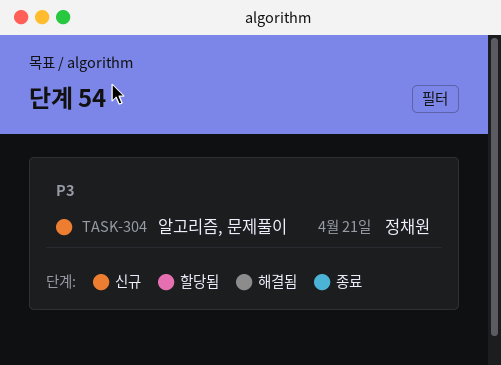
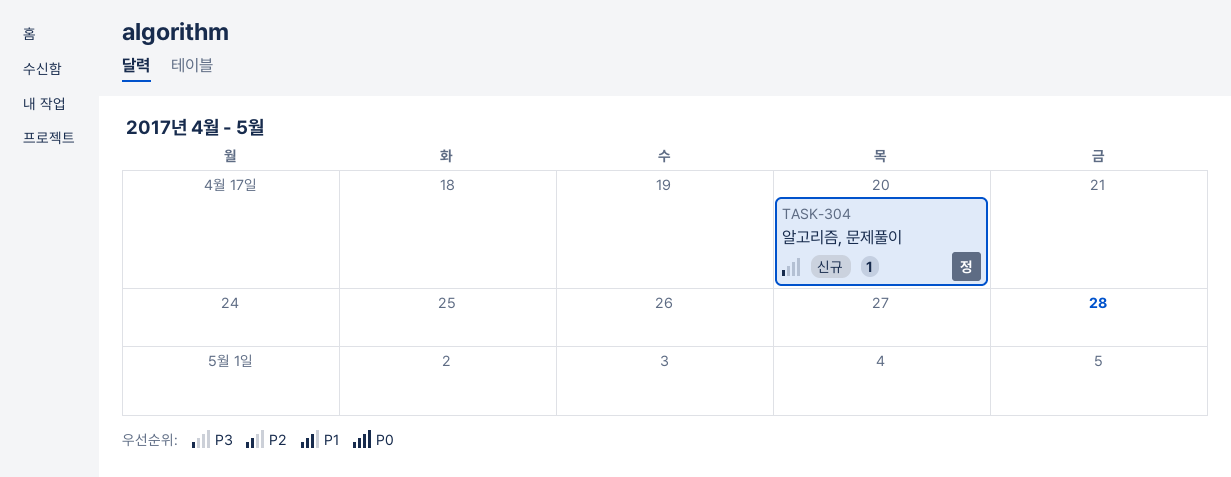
TASK-304, due: Apr 21 -> Apr 20

